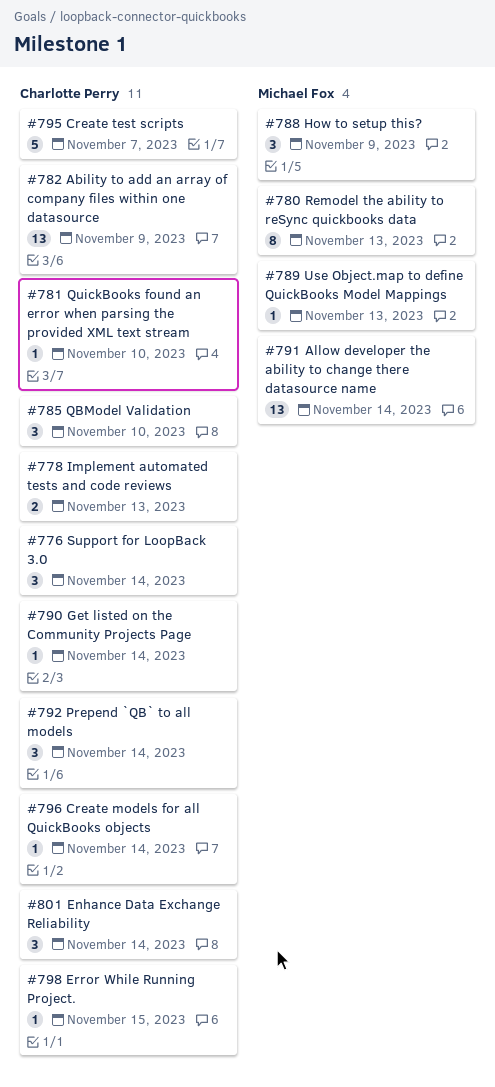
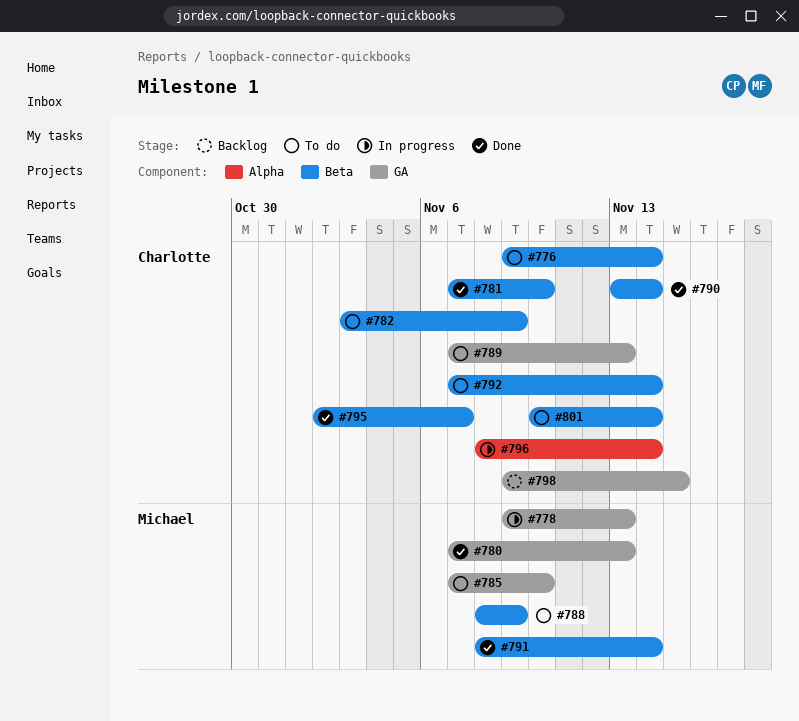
#778, owner: Charlotte Perry -> Michael Fox
#785, owner: Charlotte Perry -> Michael Fox
#789, owner: Michael Fox -> Charlotte Perry

